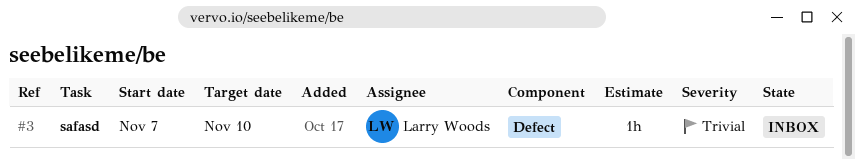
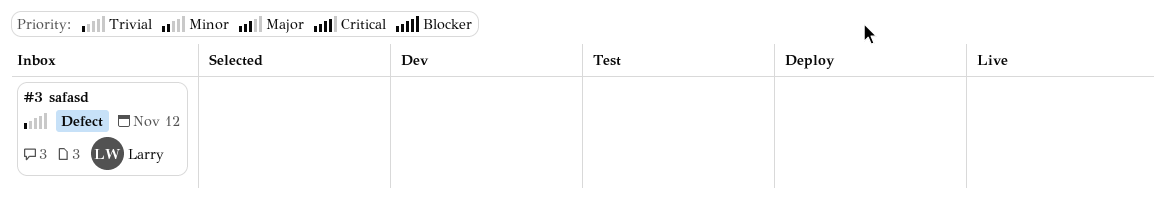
#3, due: Nov 10 -> Nov 12

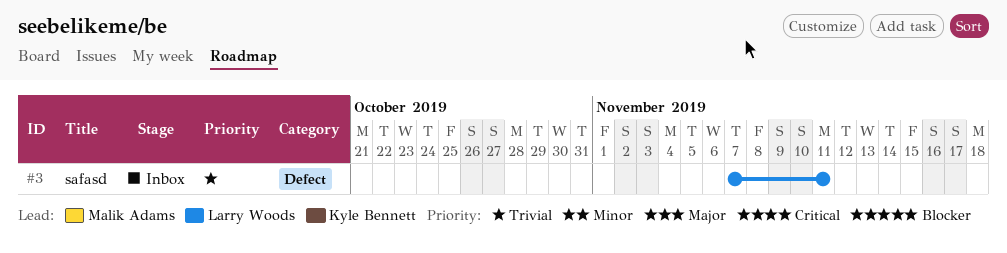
#3, due: Nov 12 -> Nov 11

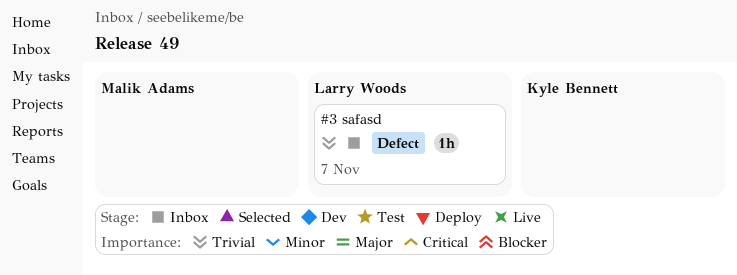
#3, due: Nov 11 -> Nov 7

